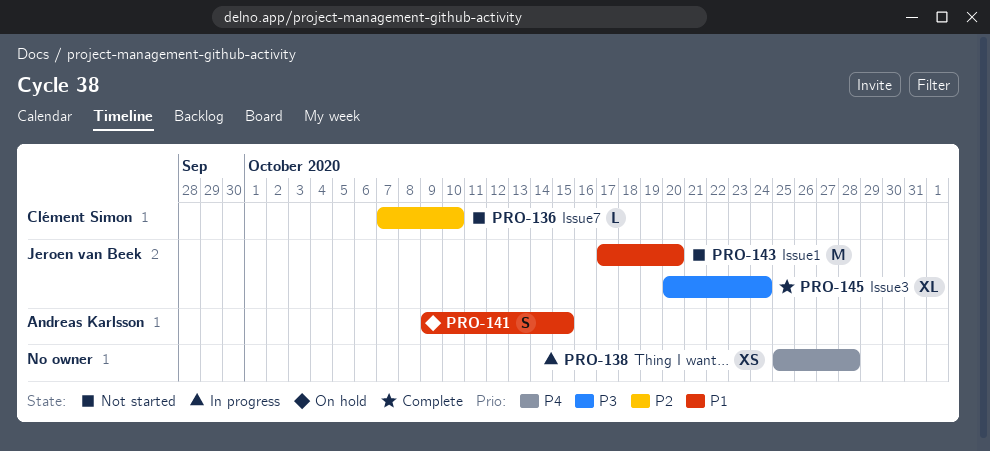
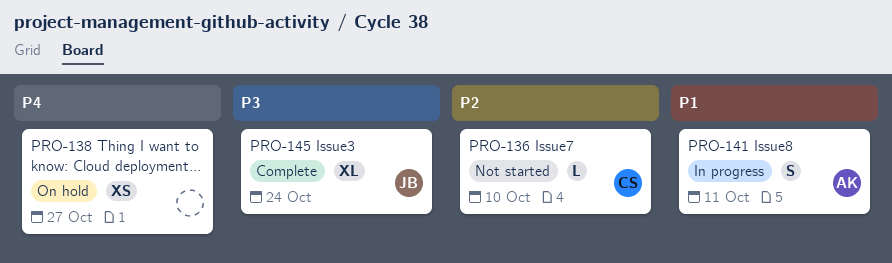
PRO-138, status: In progress -> On hold
PRO-138, due: Oct 28 -> Oct 27
PRO-141, status: On hold -> In progress
PRO-141, due: Oct 15 -> Oct 11
PRO-143: present -> none

